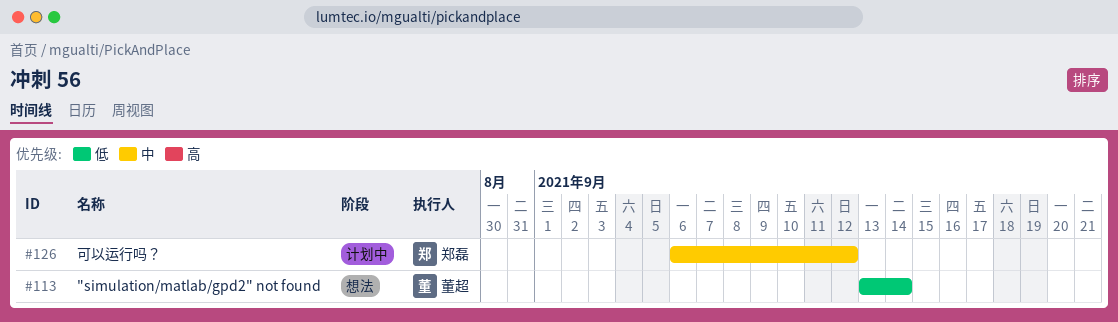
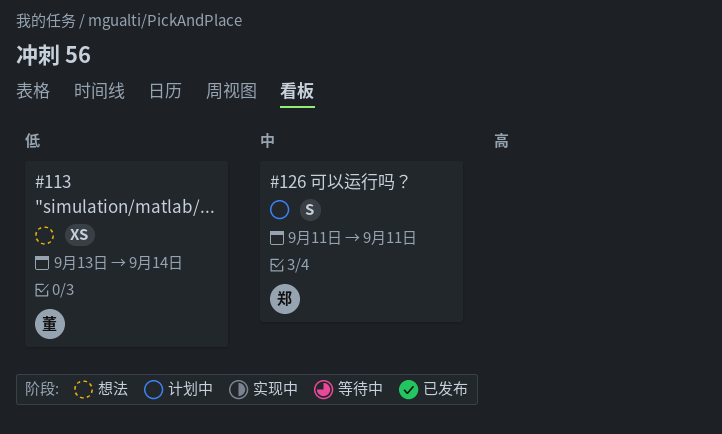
#126, start: Sep 6 -> Sep 11
#126, due: Sep 12 -> Sep 11

